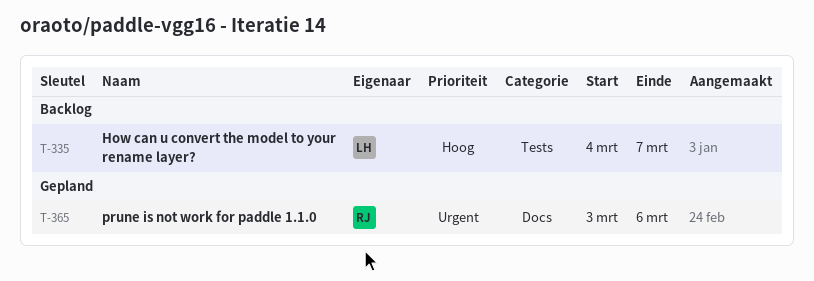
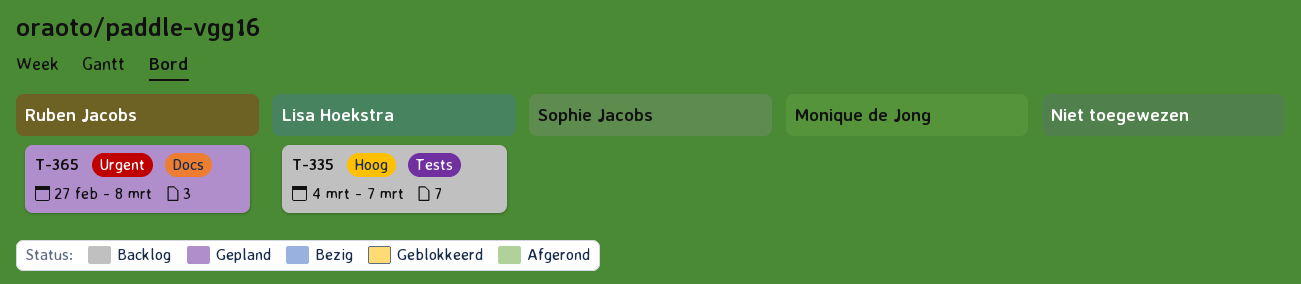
T-365, start: Mar 3 -> Feb 27
T-365, due: Mar 6 -> Mar 8

